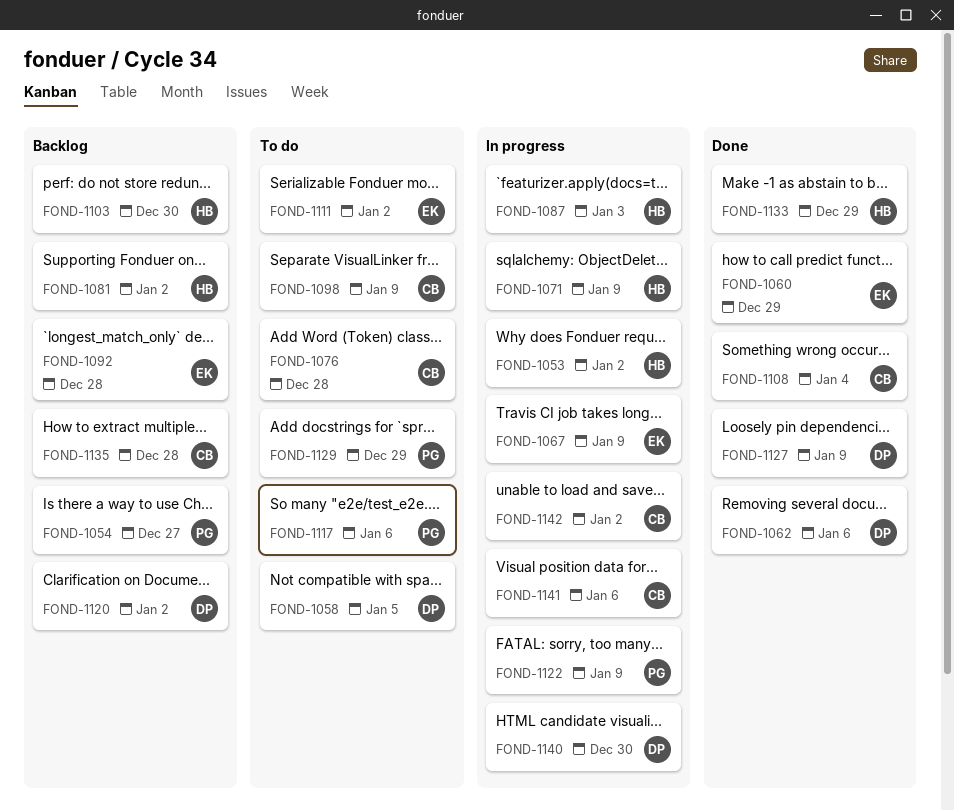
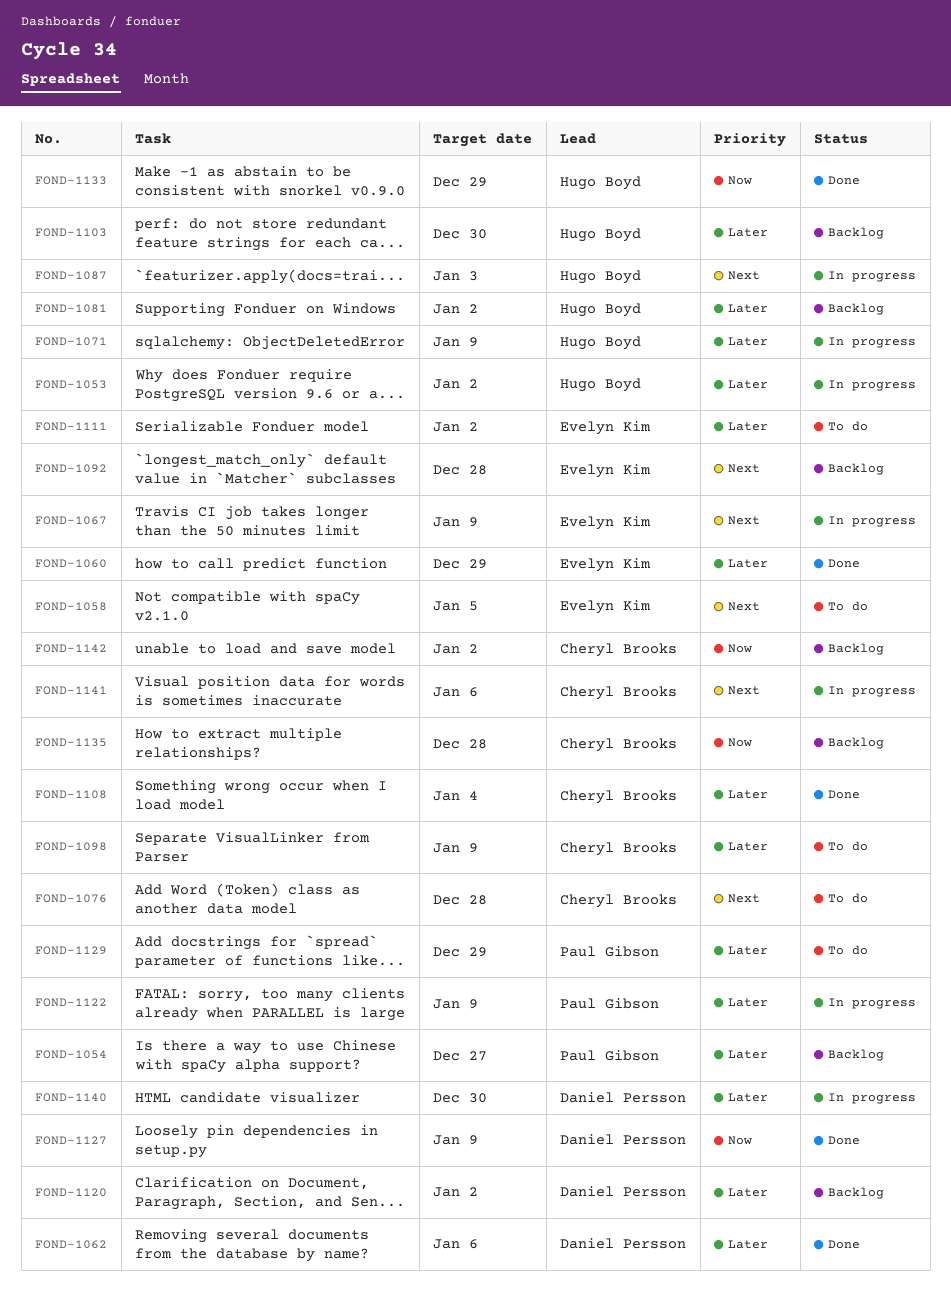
FOND-1058, owner: Daniel Persson -> Evelyn Kim
FOND-1117: present -> none
FOND-1142, status: In progress -> Backlog

